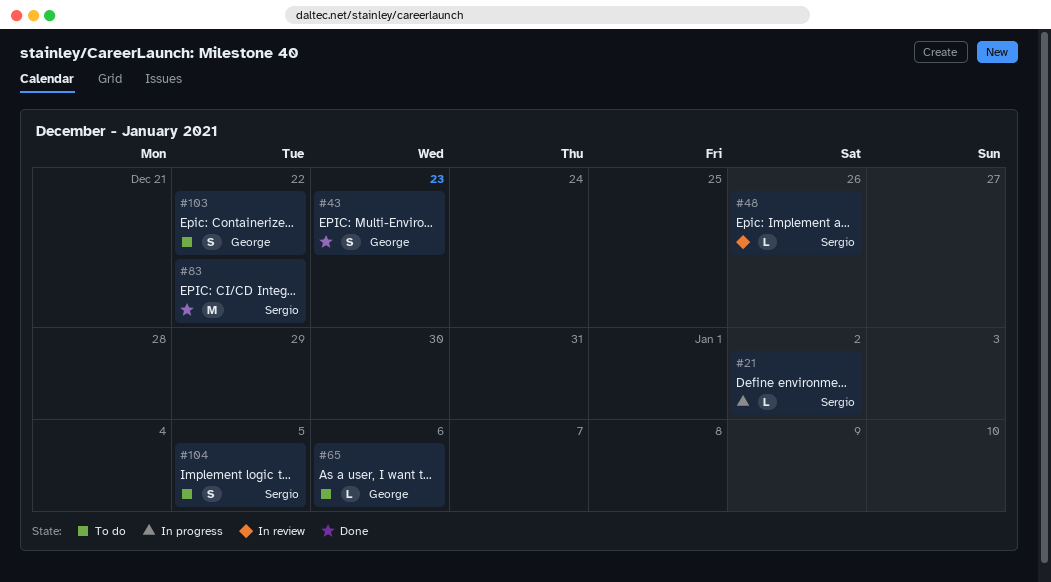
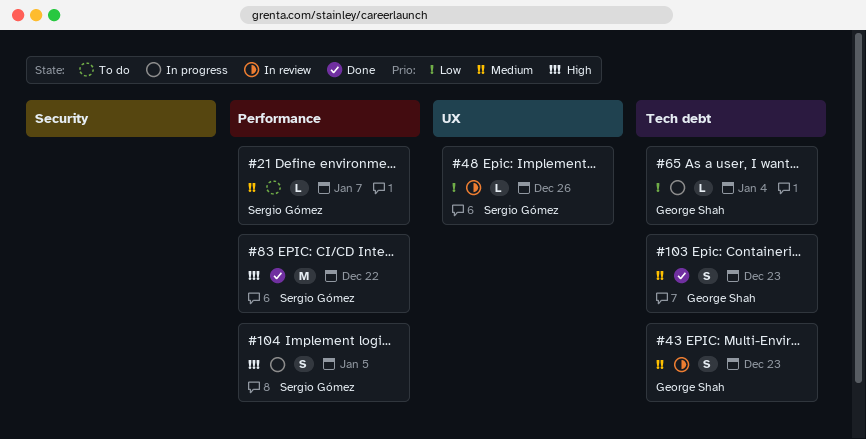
#21, status: In progress -> To do
#21, due: Jan 2 -> Jan 7
#43, status: Done -> In review
#65, status: To do -> In progress
#65, due: Jan 6 -> Jan 4
#103, status: To do -> Done
#103, due: Dec 22 -> Dec 23
#104, status: To do -> In progress

